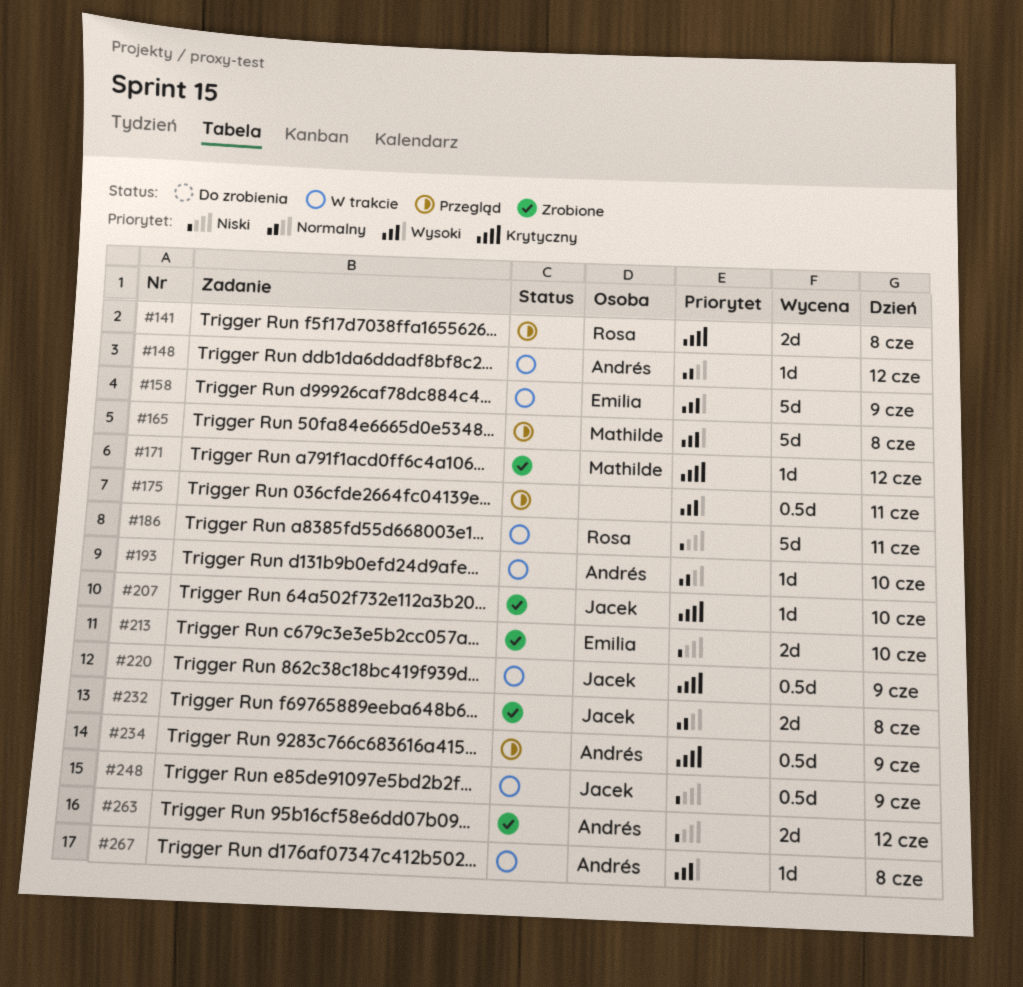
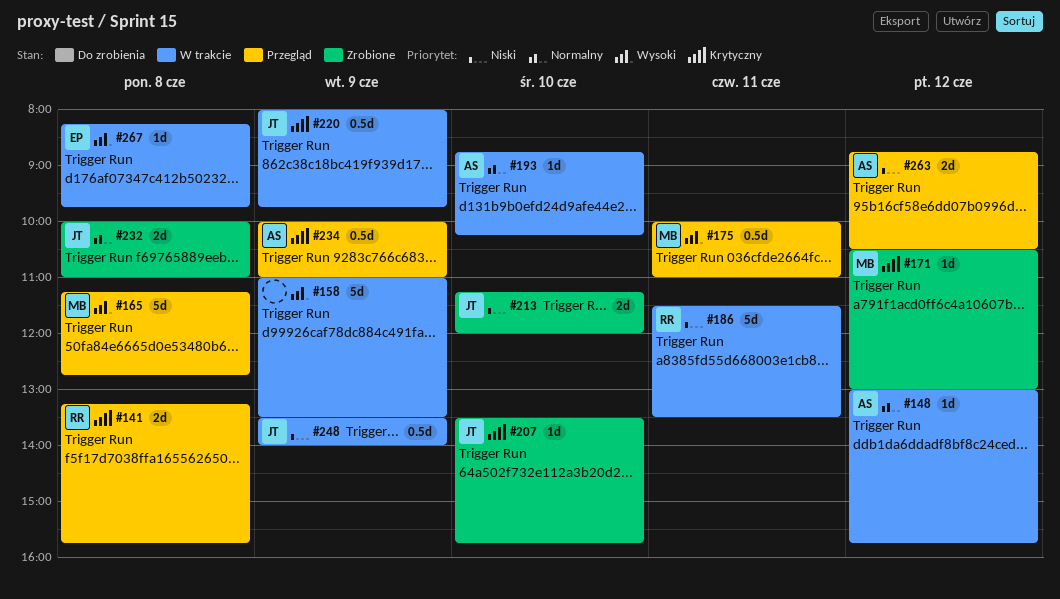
#158, owner: Emilia -> none
#175, owner: none -> Mathilde
#213, owner: Emilia -> Jacek
#263, status: Zrobione -> Przegląd
#267, owner: Andrés -> Emilia

